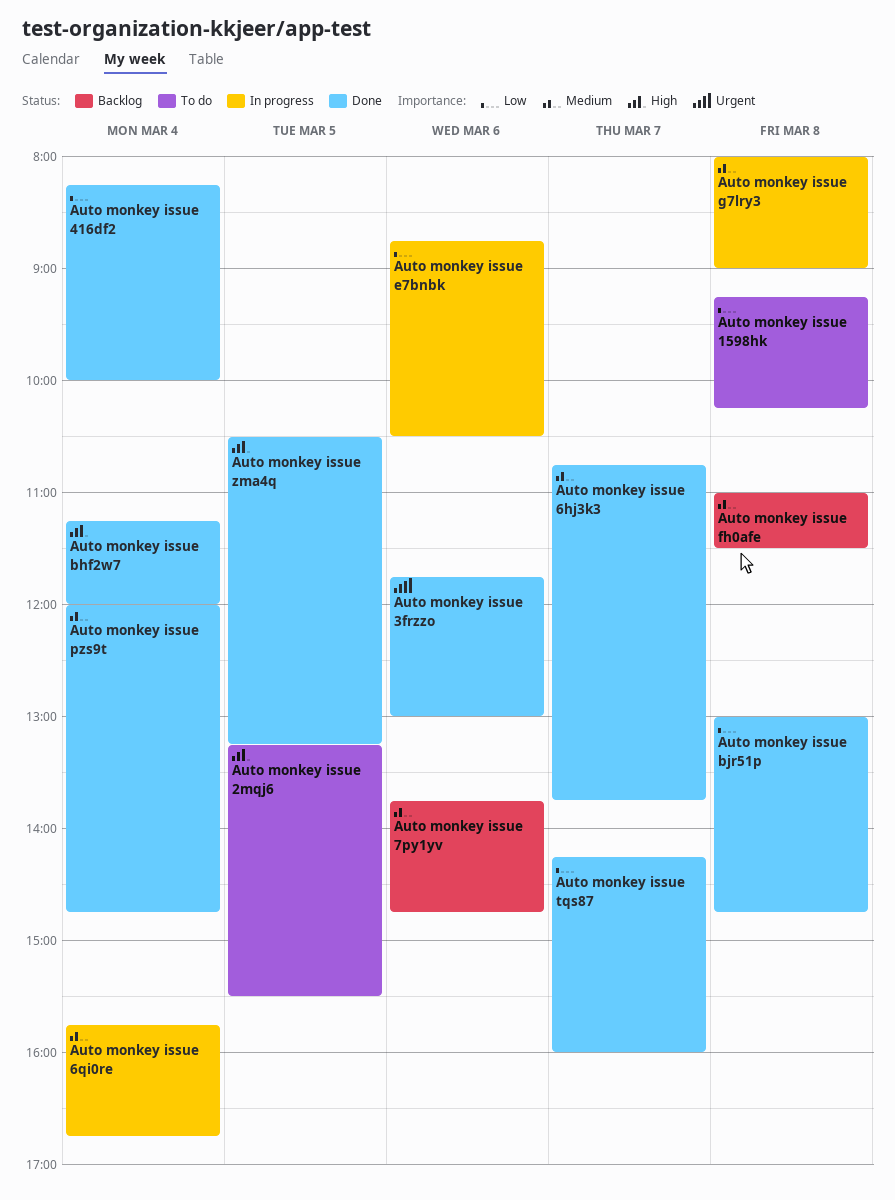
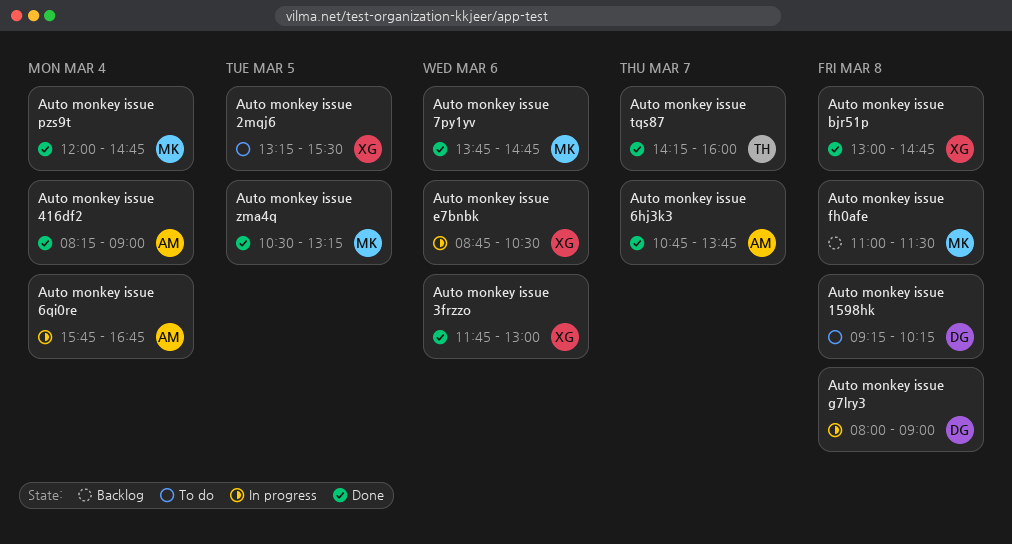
Auto monkey issue 416df2, ends: 10:00 -> 09:00
Auto monkey issue 7py1yv, status: Backlog -> Done
Auto monkey issue bhf2w7: present -> none

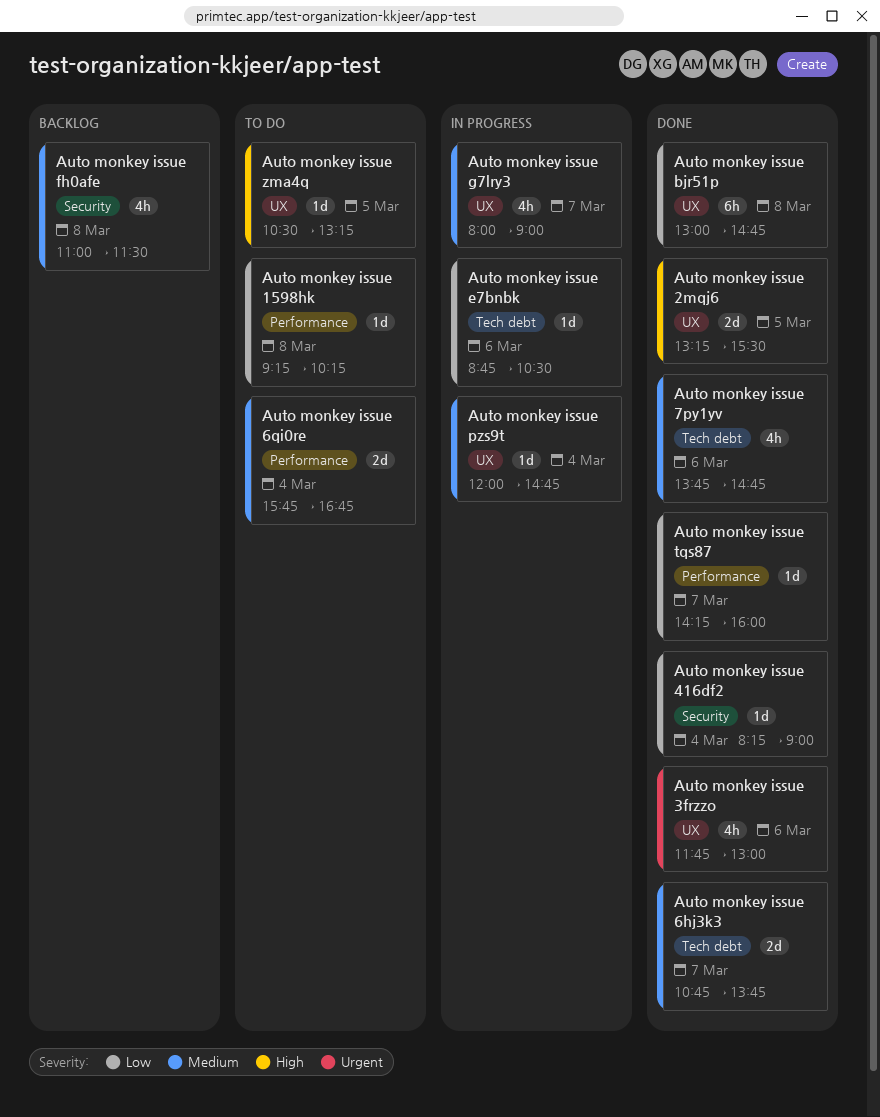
Auto monkey issue 2mqj6, status: To do -> Done
Auto monkey issue 6qi0re, status: In progress -> To do
Auto monkey issue g7lry3, day: Mar 8 -> Mar 7
Auto monkey issue pzs9t, status: Done -> In progress
Auto monkey issue zma4q, status: Done -> To do

